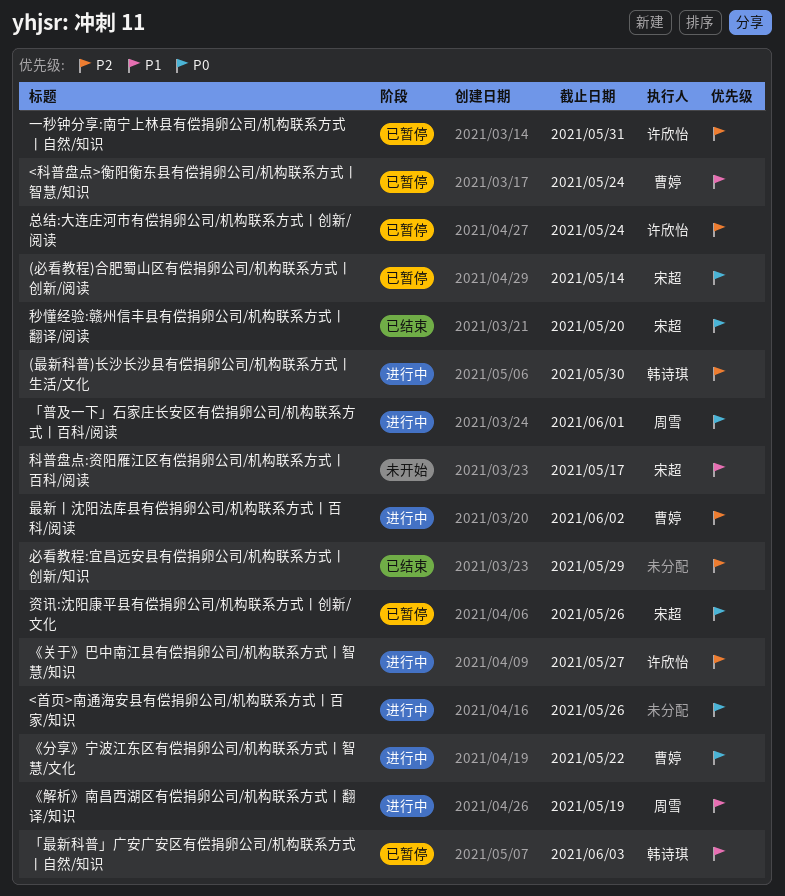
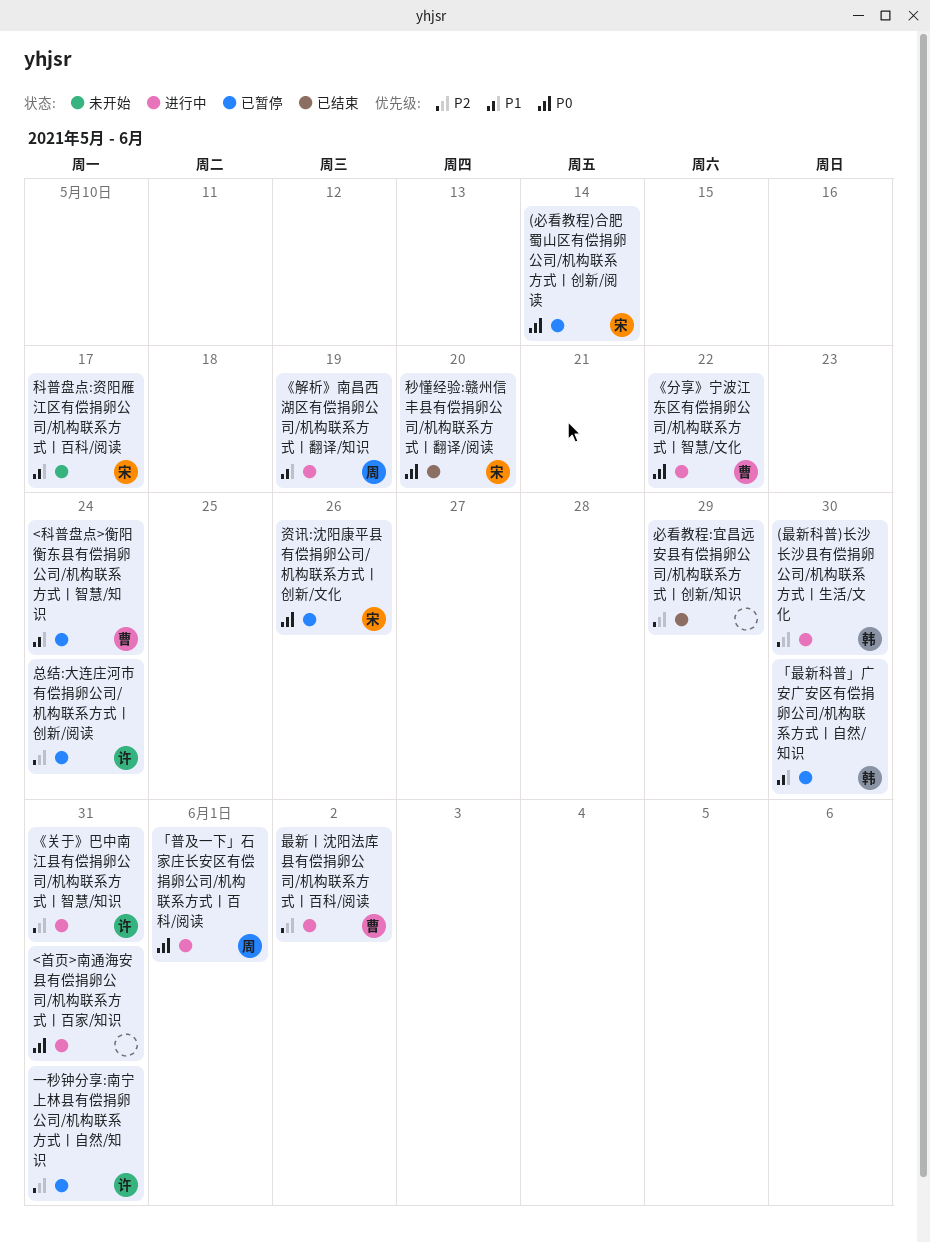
<首页>南通海安县有偿捐卵公司/机构联系方式丨百家/知识, due: May 26 -> May 31
《关于》巴中南江县有偿捐卵公司/机构联系方式丨智慧/知识, due: May 27 -> May 31
「最新科普」广安广安区有偿捐卵公司/机构联系方式丨自然/知识, due: Jun 3 -> May 30

